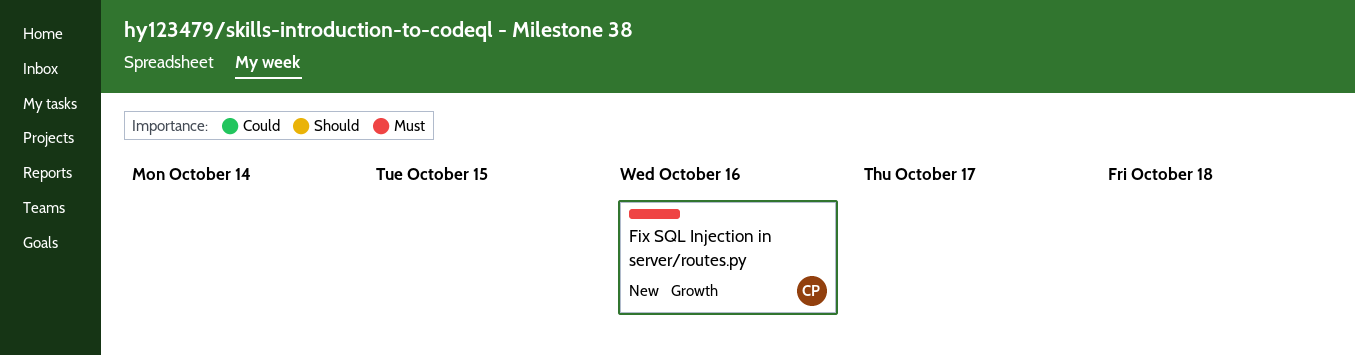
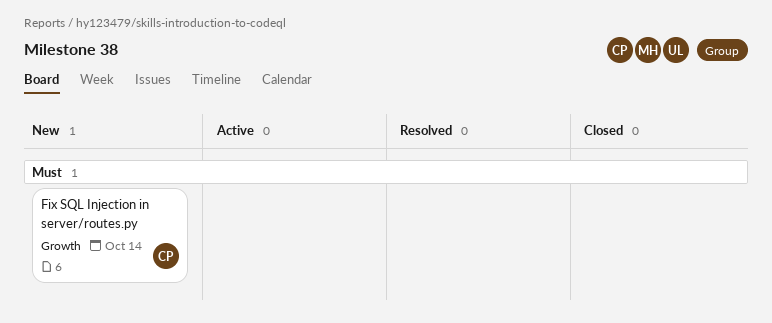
Fix SQL Injection in server/routes.py, due: Oct 16 -> Oct 14

